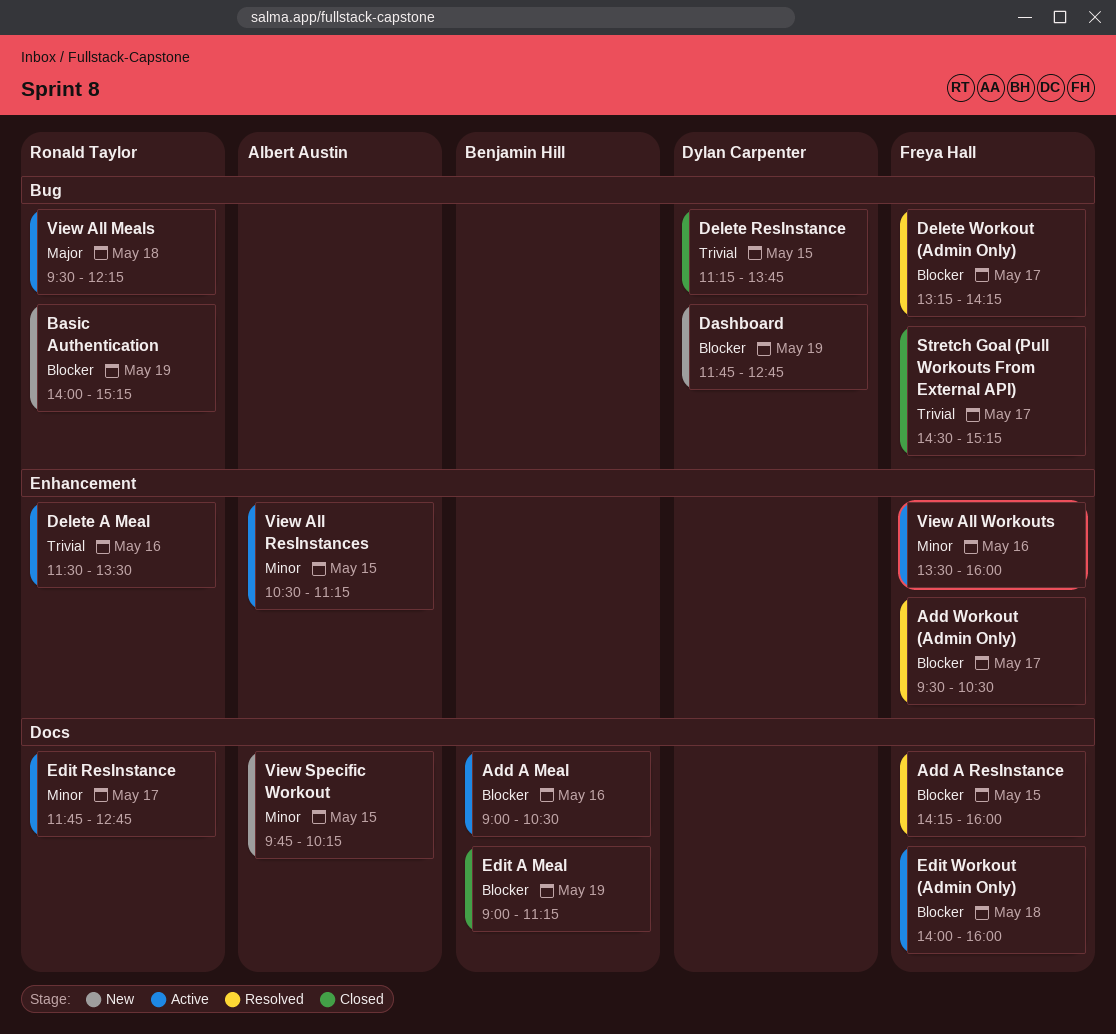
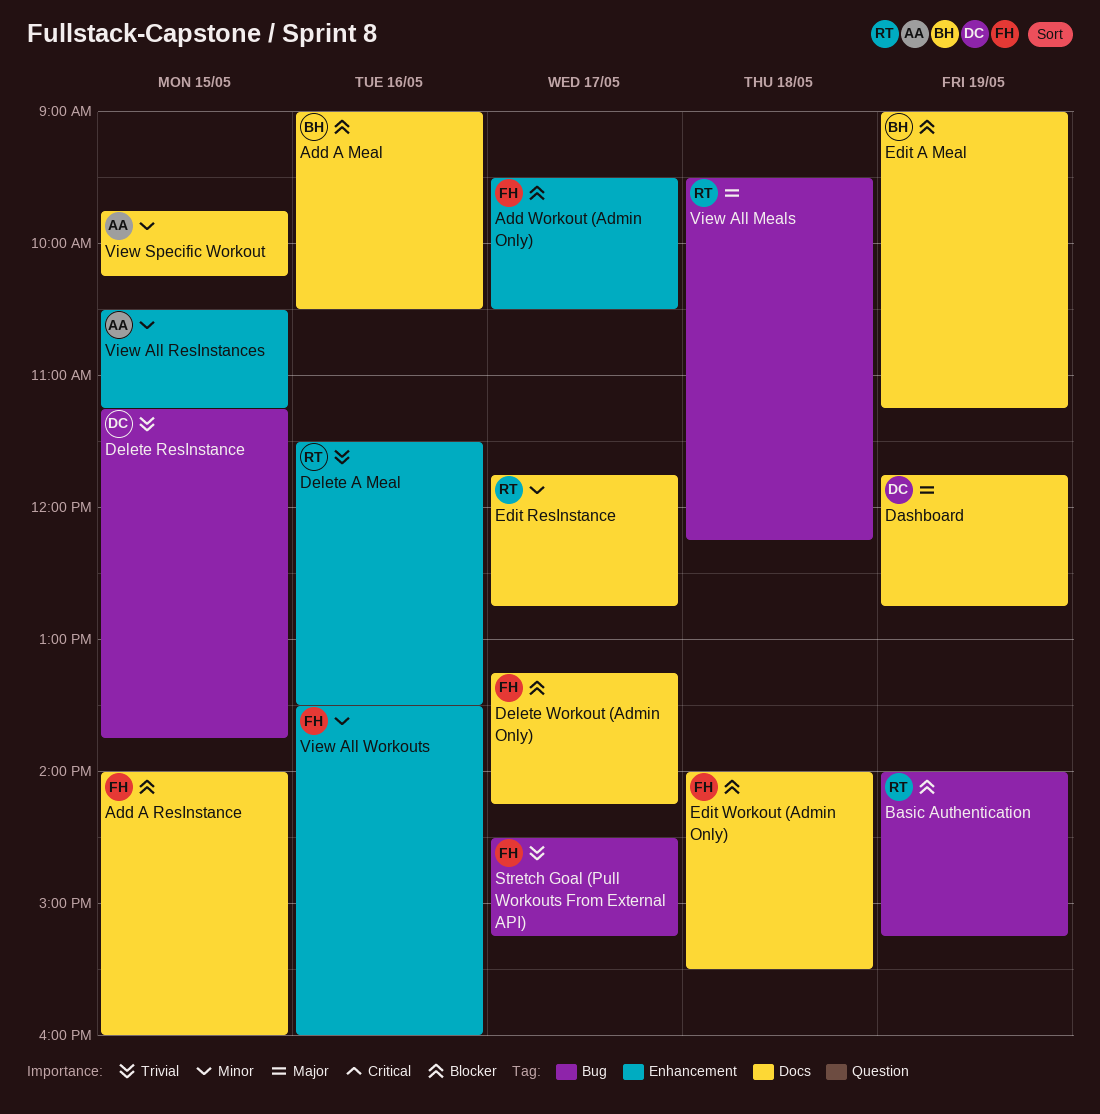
Add A ResInstance, begins: 14:15 -> 14:00
Dashboard, priority: Blocker -> Major
Dashboard, label: Bug -> Docs
Delete Workout (Admin Only), label: Bug -> Docs
Edit Workout (Admin Only), ends: 16:00 -> 15:30

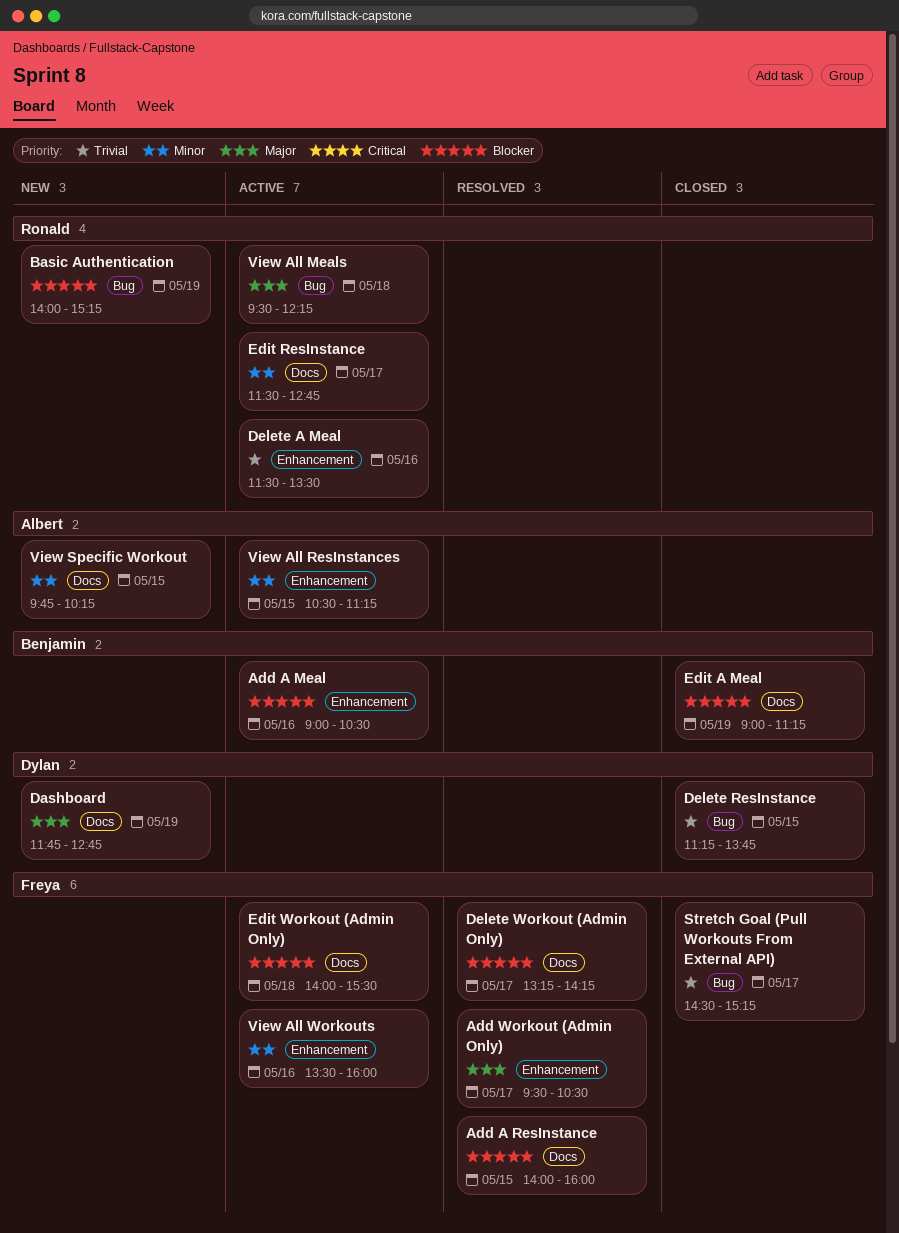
Add A Meal, label: Docs -> Enhancement
Add Workout (Admin Only), priority: Blocker -> Major
Edit ResInstance, begins: 11:45 -> 11:30

